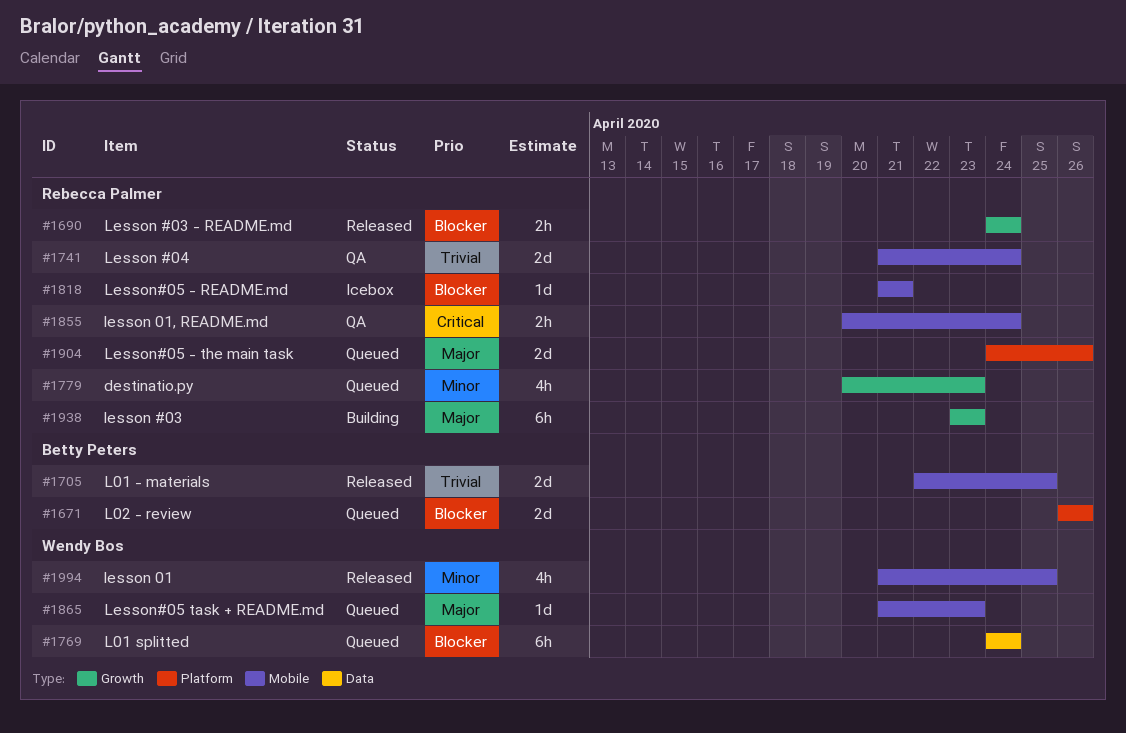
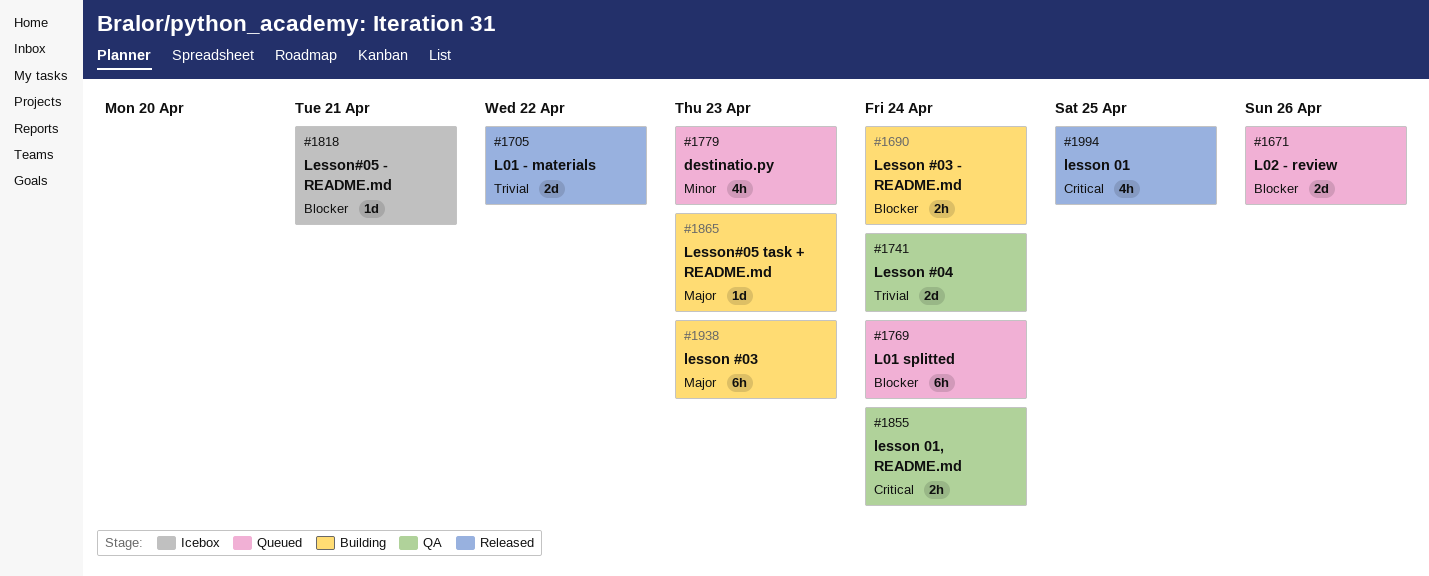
#1690, status: Released -> Building
#1705, due: Apr 25 -> Apr 22
#1865, status: Queued -> Building
#1904: present -> none
#1994, priority: Minor -> Critical

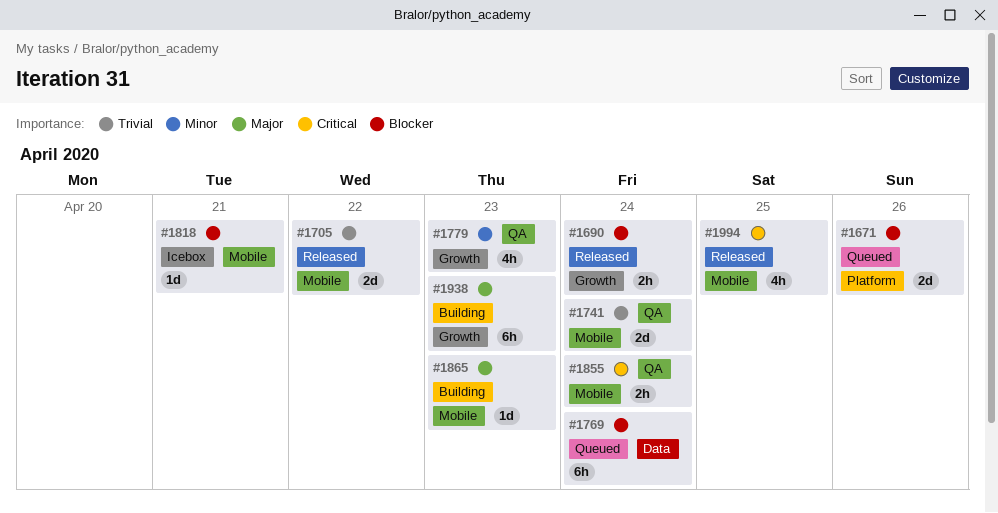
#1690, status: Building -> Released
#1779, status: Queued -> QA

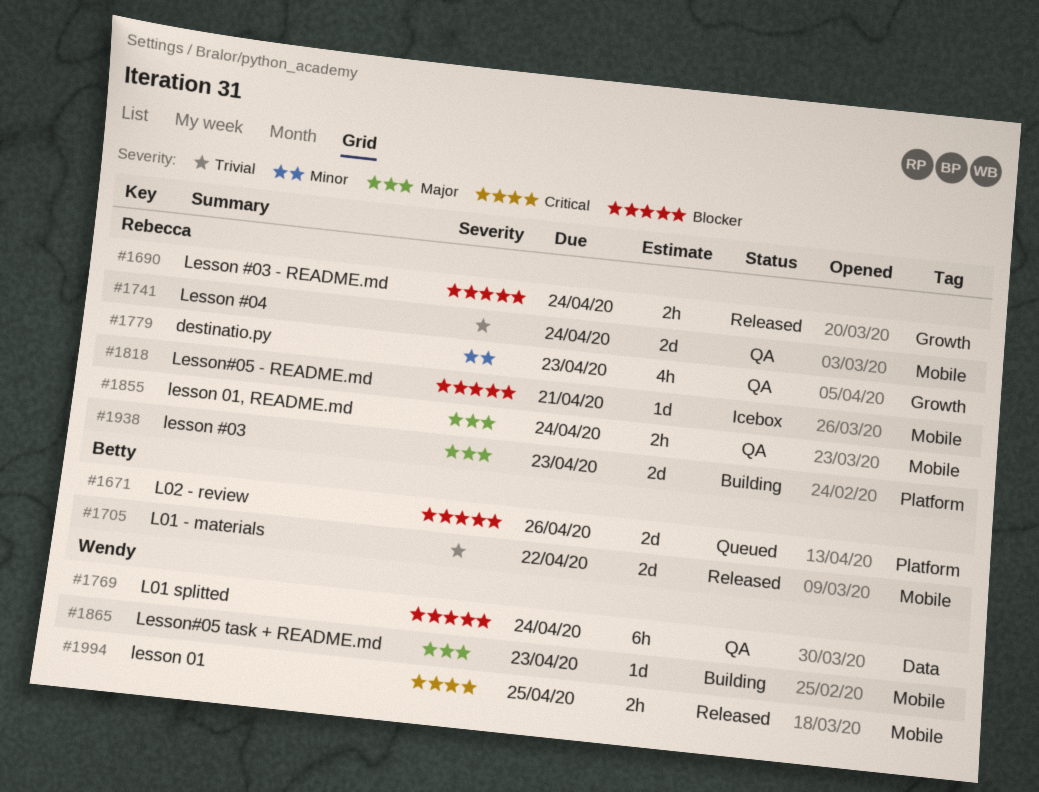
#1769, status: Queued -> QA
#1855, priority: Critical -> Major
#1938, label: Growth -> Platform
#1938, estimate: 6h -> 2d
#1994, estimate: 4h -> 2h

